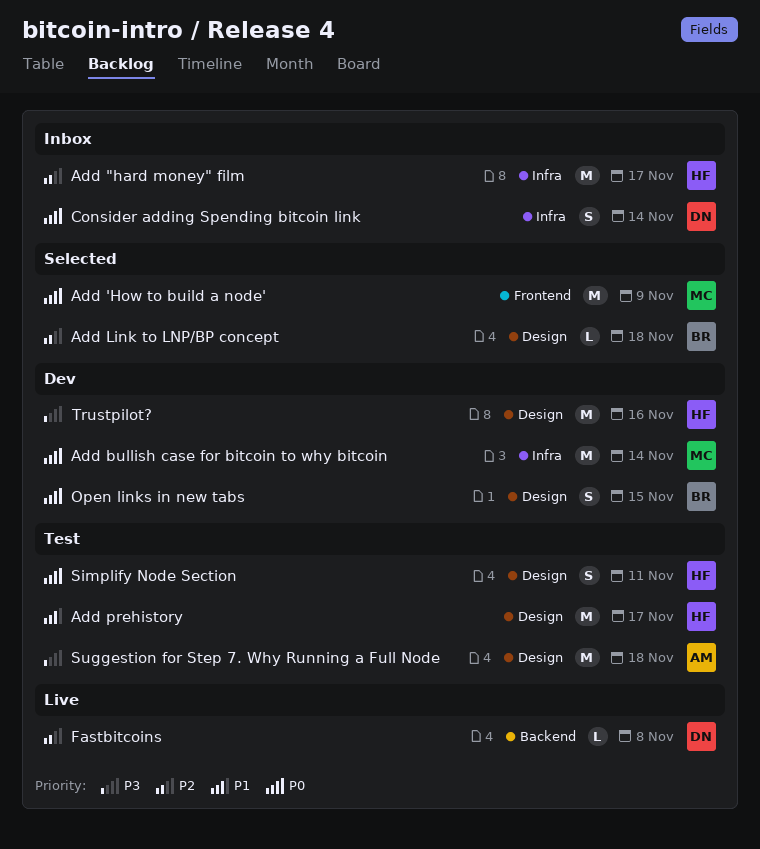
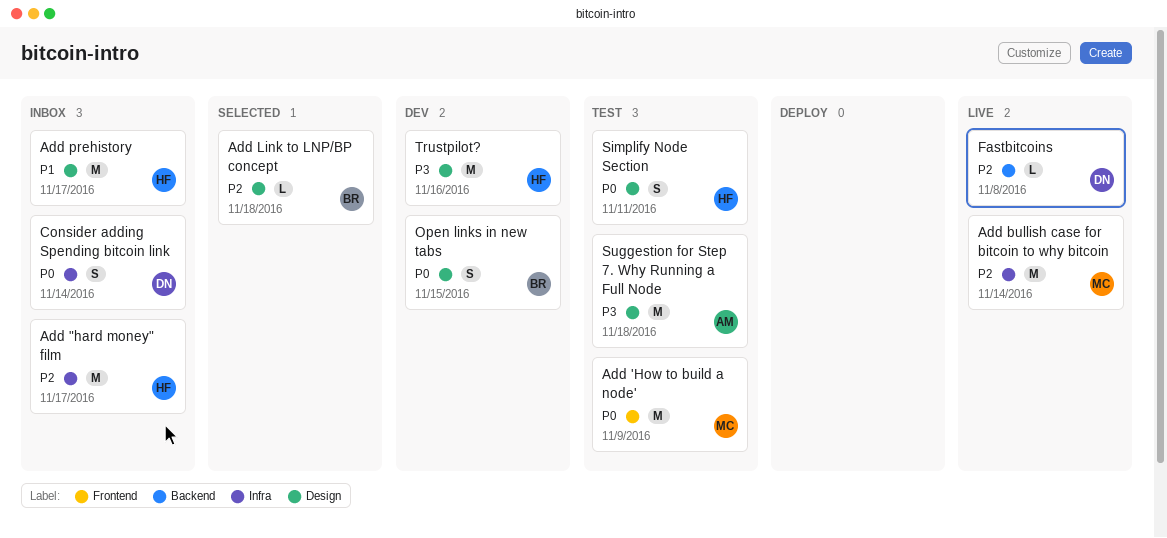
Add 'How to build a node', status: Selected -> Test
Add bullish case for bitcoin to why bitcoin, status: Dev -> Live
Add bullish case for bitcoin to why bitcoin, priority: P0 -> P2
Add prehistory, status: Test -> Inbox

